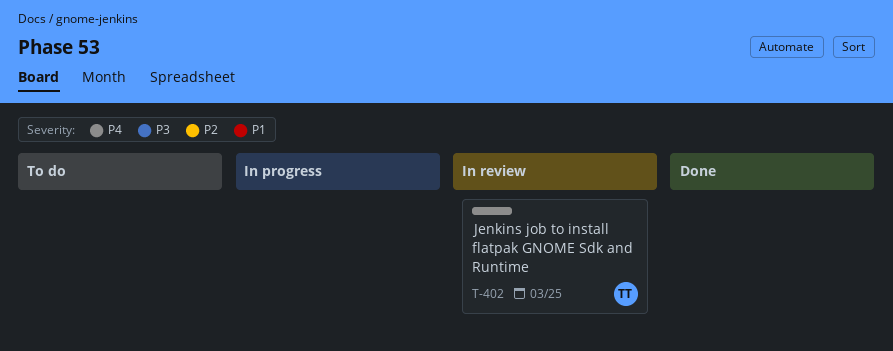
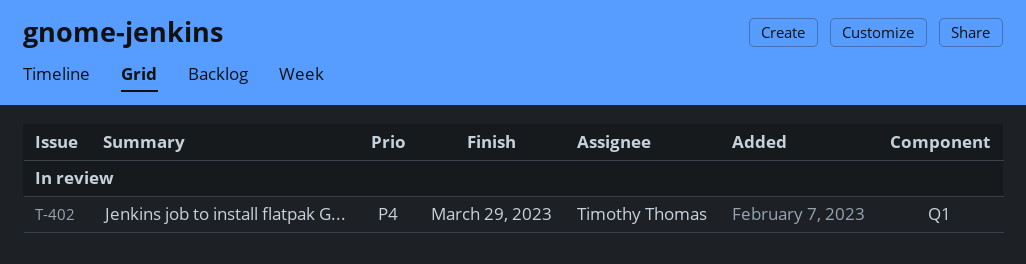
T-402, due: Mar 25 -> Mar 29

